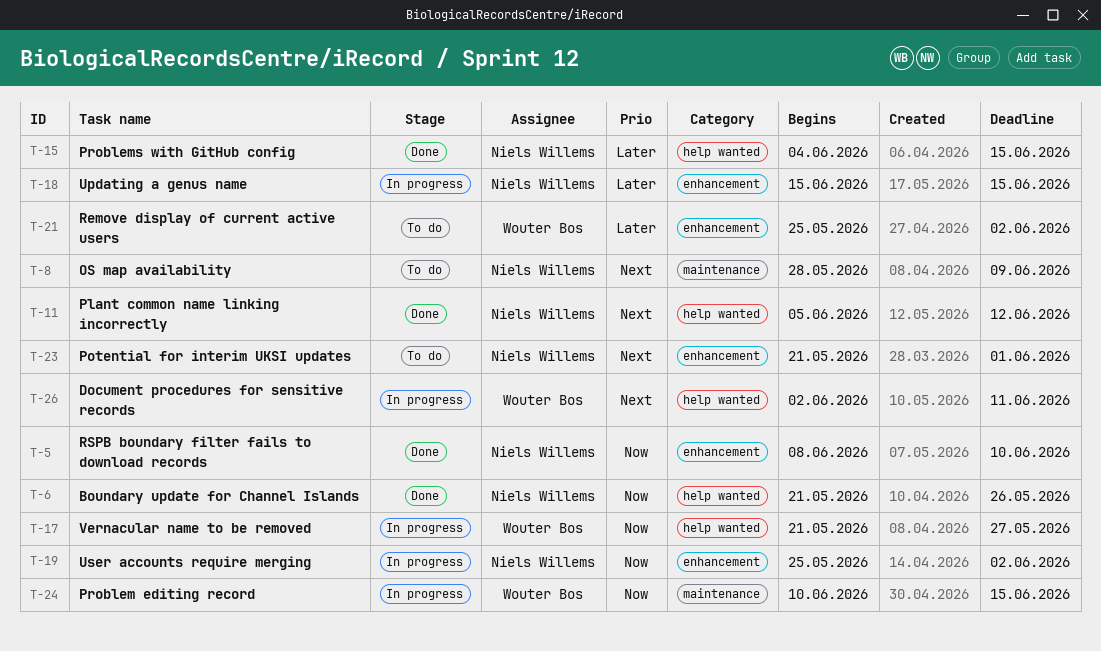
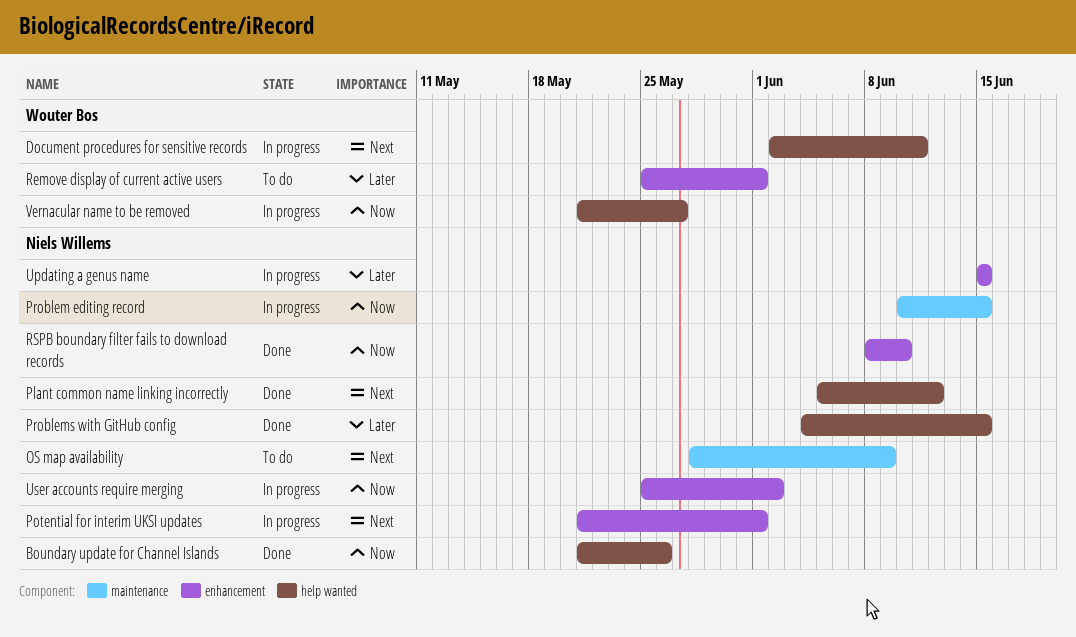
Potential for interim UKSI updates, status: To do -> In progress
Problem editing record, owner: Wouter Bos -> Niels Willems
Remove display of current active users, due: Jun 2 -> Jun 1

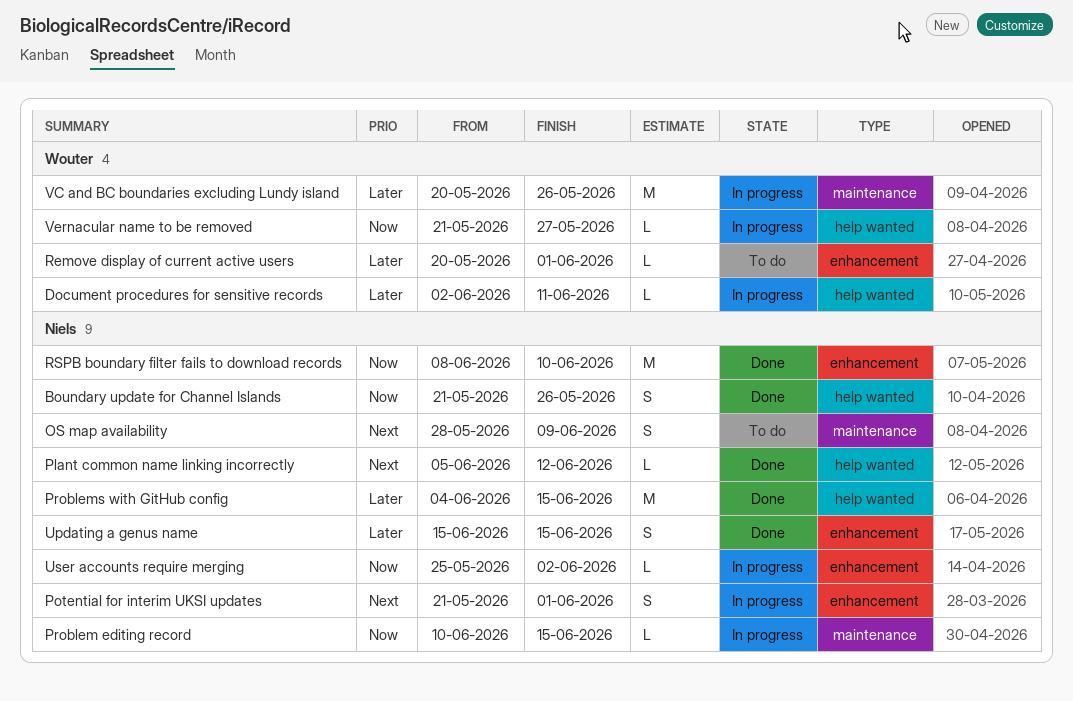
Document procedures for sensitive records, priority: Next -> Later
Remove display of current active users, start: May 25 -> May 20
Updating a genus name, status: In progress -> Done
VC and BC boundaries excluding Lundy island: none -> present

